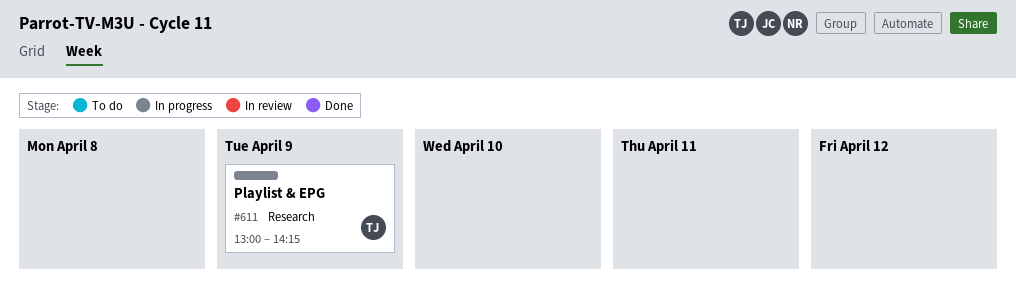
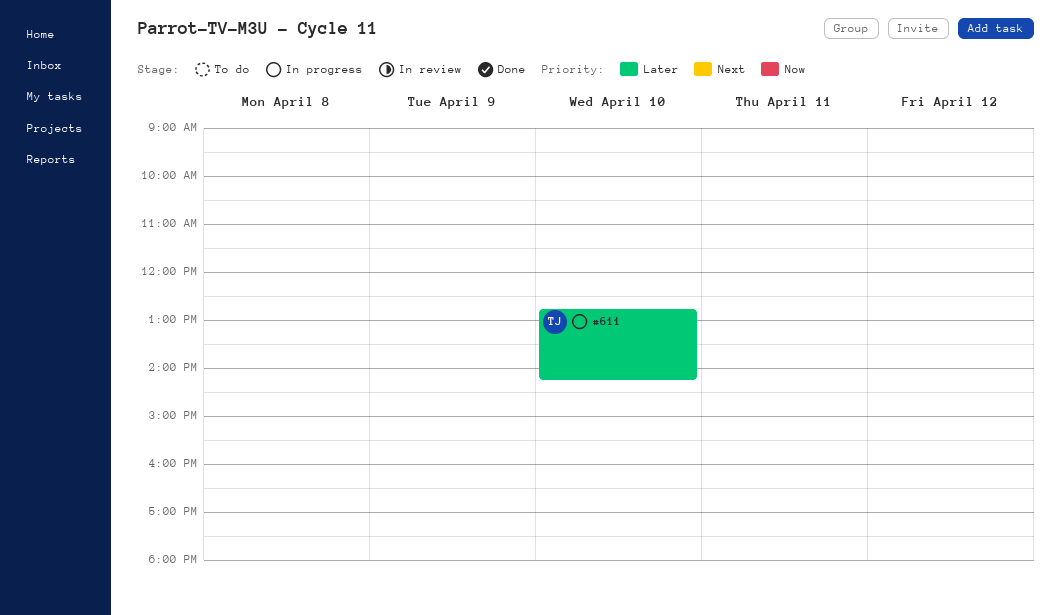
#611, day: Apr 9 -> Apr 10
#611, begins: 13:00 -> 12:45

